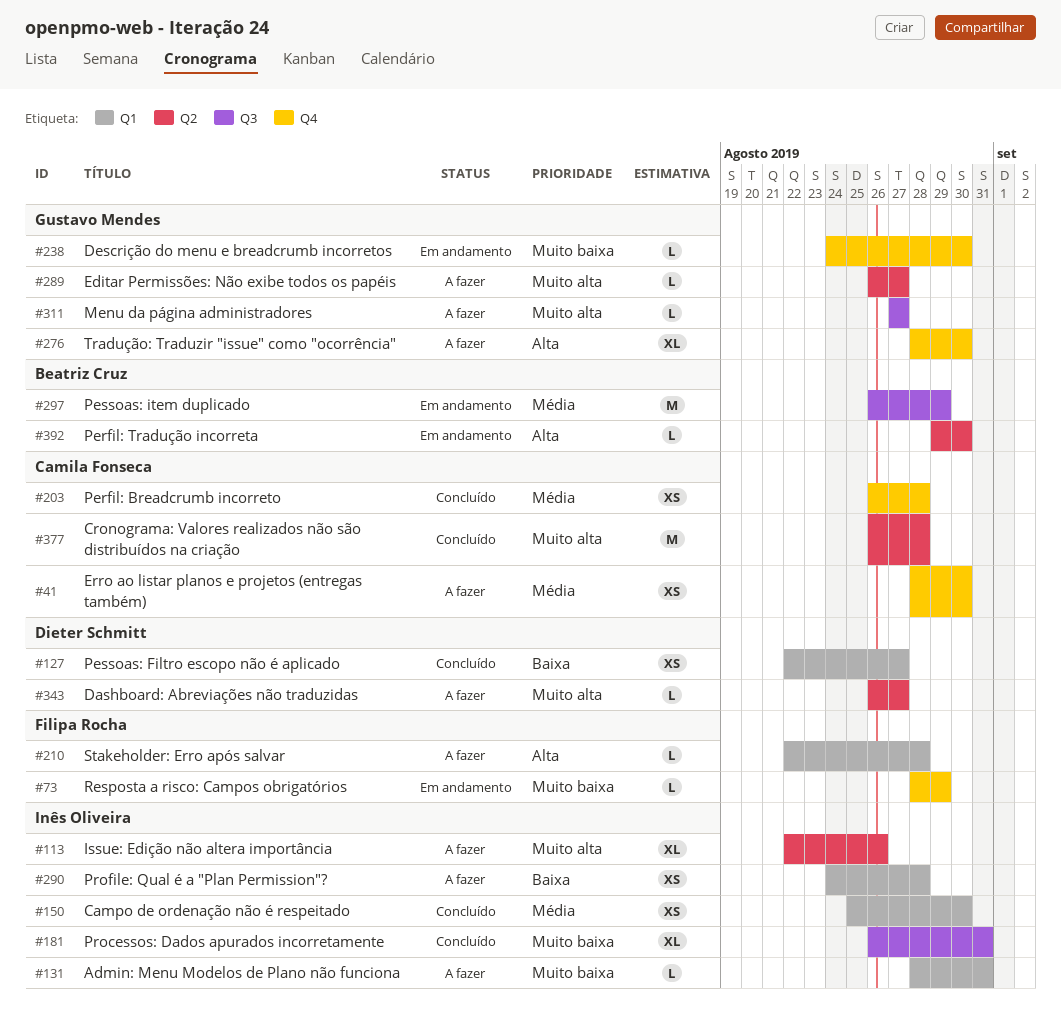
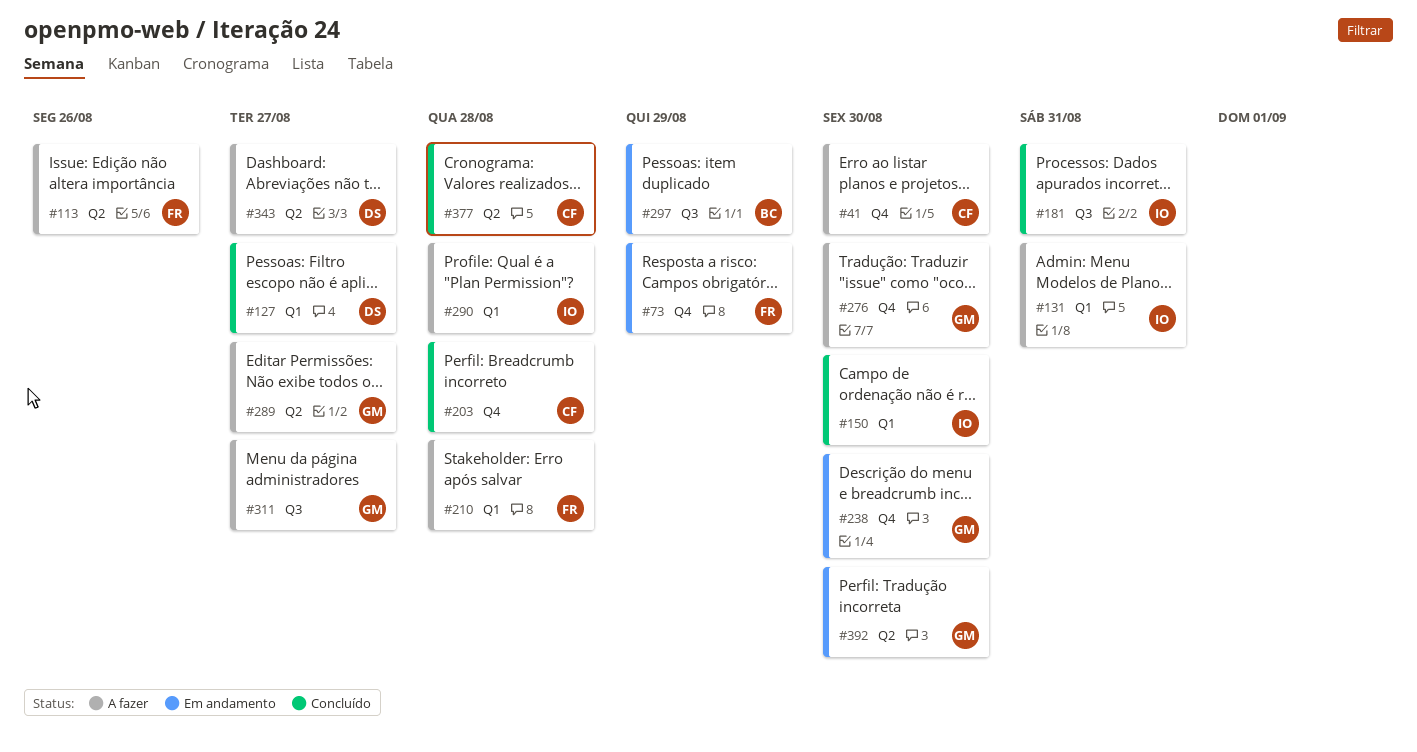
#113, owner: Inês Oliveira -> Filipa Rocha
#392, owner: Beatriz Cruz -> Gustavo Mendes

